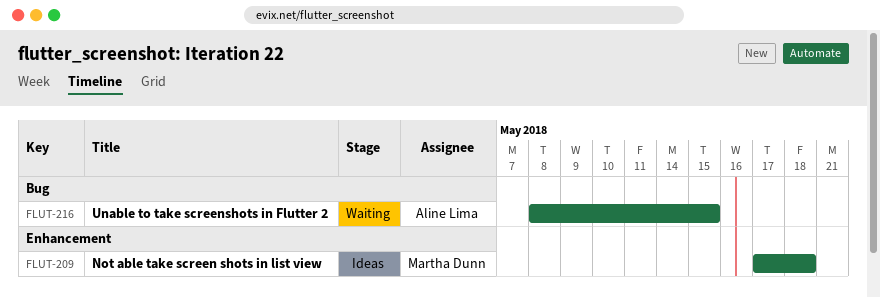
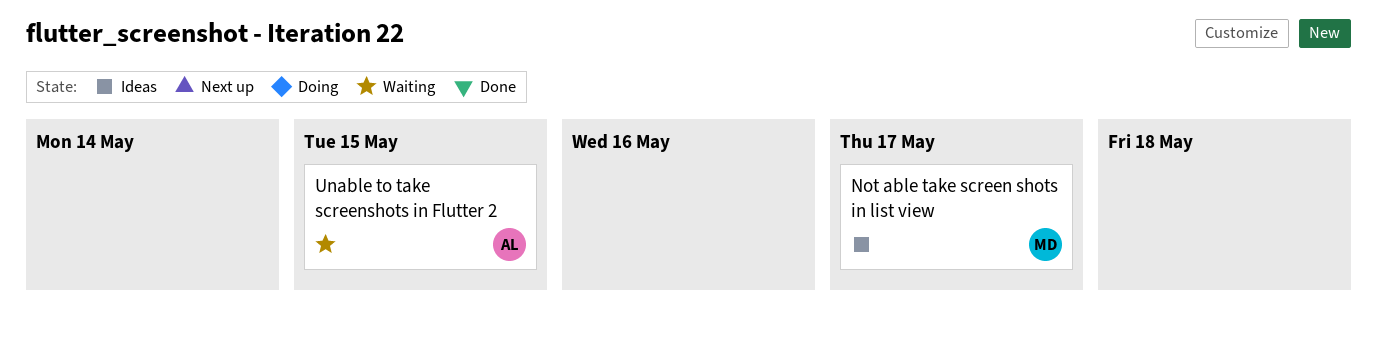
Not able take screen shots in list view, due: May 18 -> May 17

